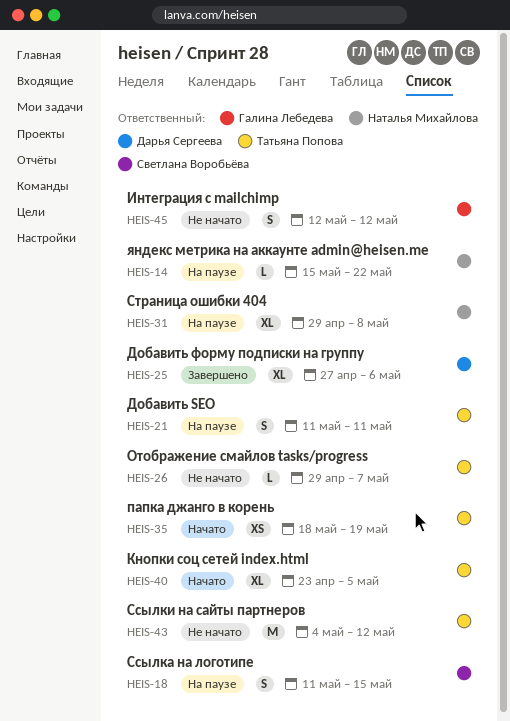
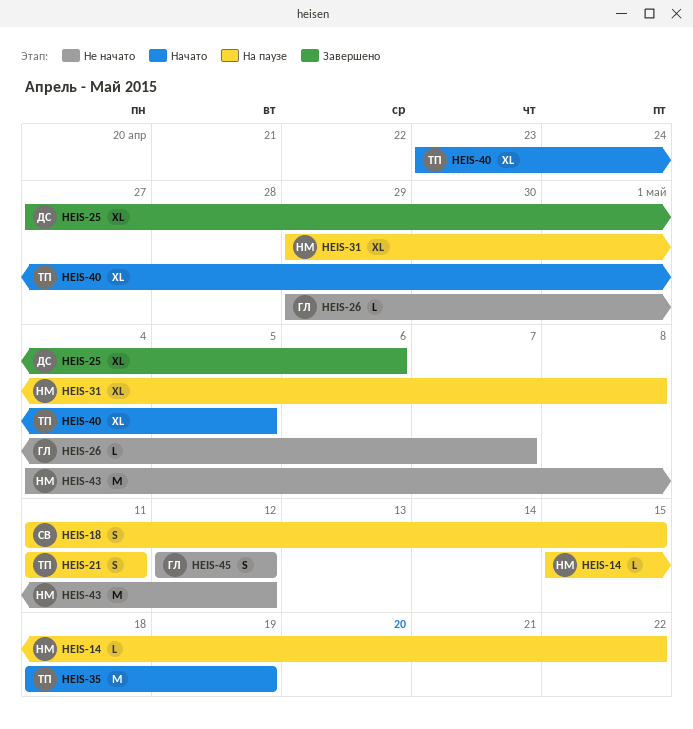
HEIS-26, owner: Татьяна Попова -> Галина Лебедева
HEIS-35, estimate: XS -> M
HEIS-43, owner: Татьяна Попова -> Наталья Михайлова

